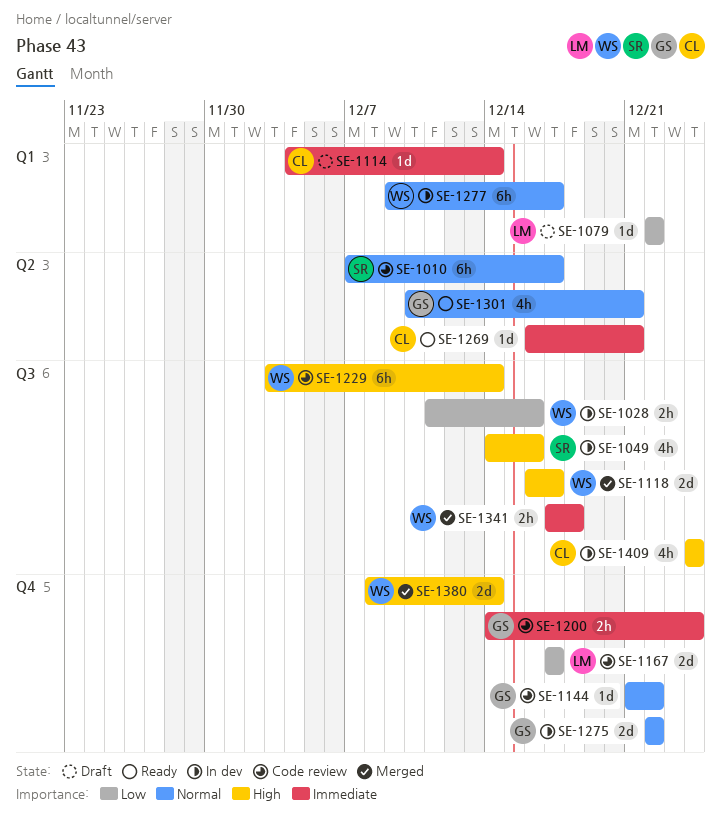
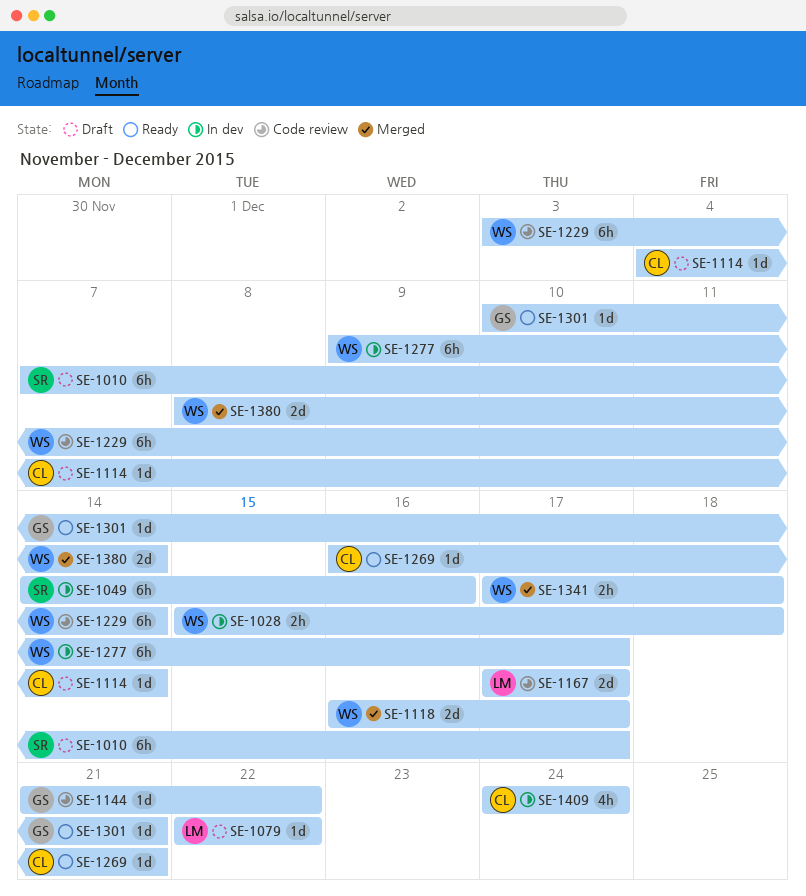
SE-1010, status: Code review -> Draft
SE-1028, start: Dec 11 -> Dec 15
SE-1028, due: Dec 16 -> Dec 18
SE-1049, estimate: 4h -> 6h
SE-1200: present -> none
SE-1275: present -> none
SE-1301, estimate: 4h -> 1d

